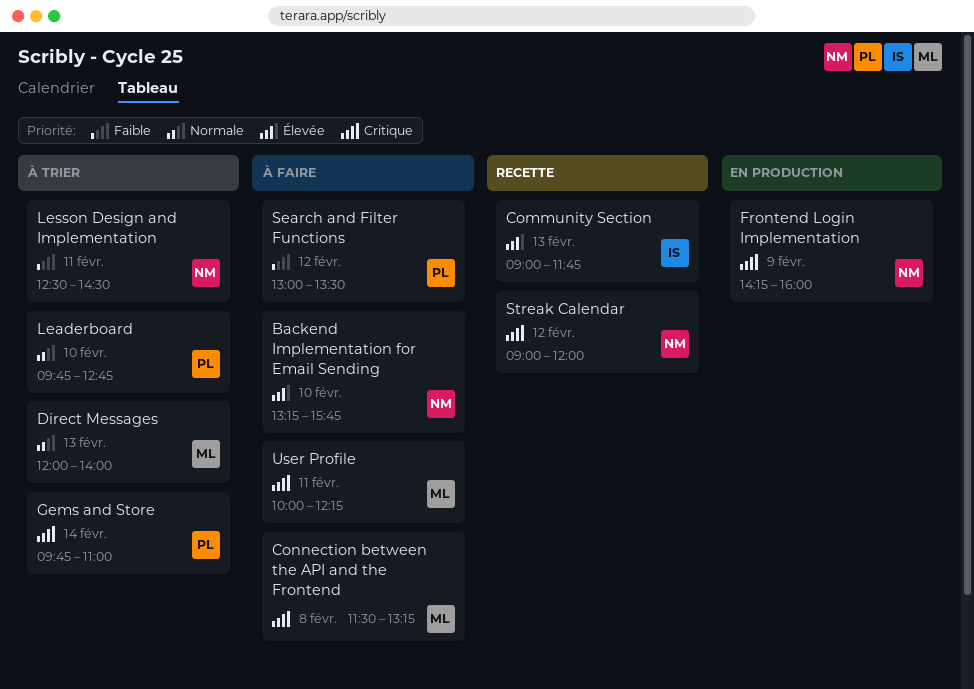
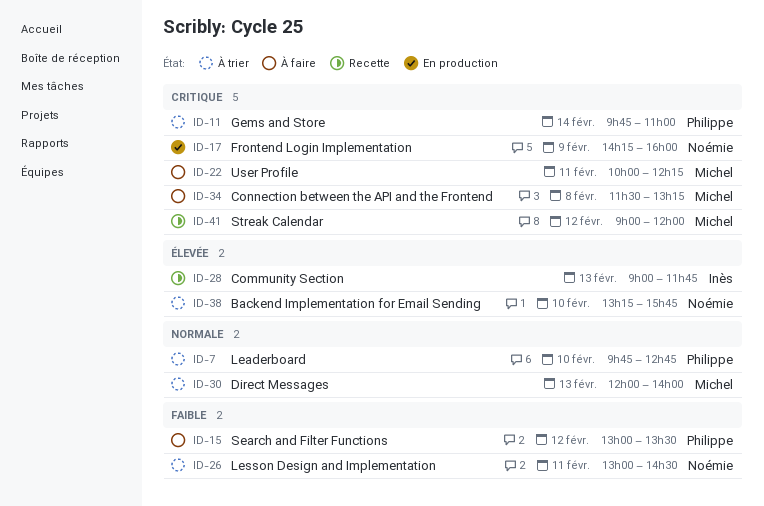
Backend Implementation for Email Sending, status: À faire -> À trier
Lesson Design and Implementation, begins: 12:30 -> 13:00
Streak Calendar, owner: Noémie -> Michel

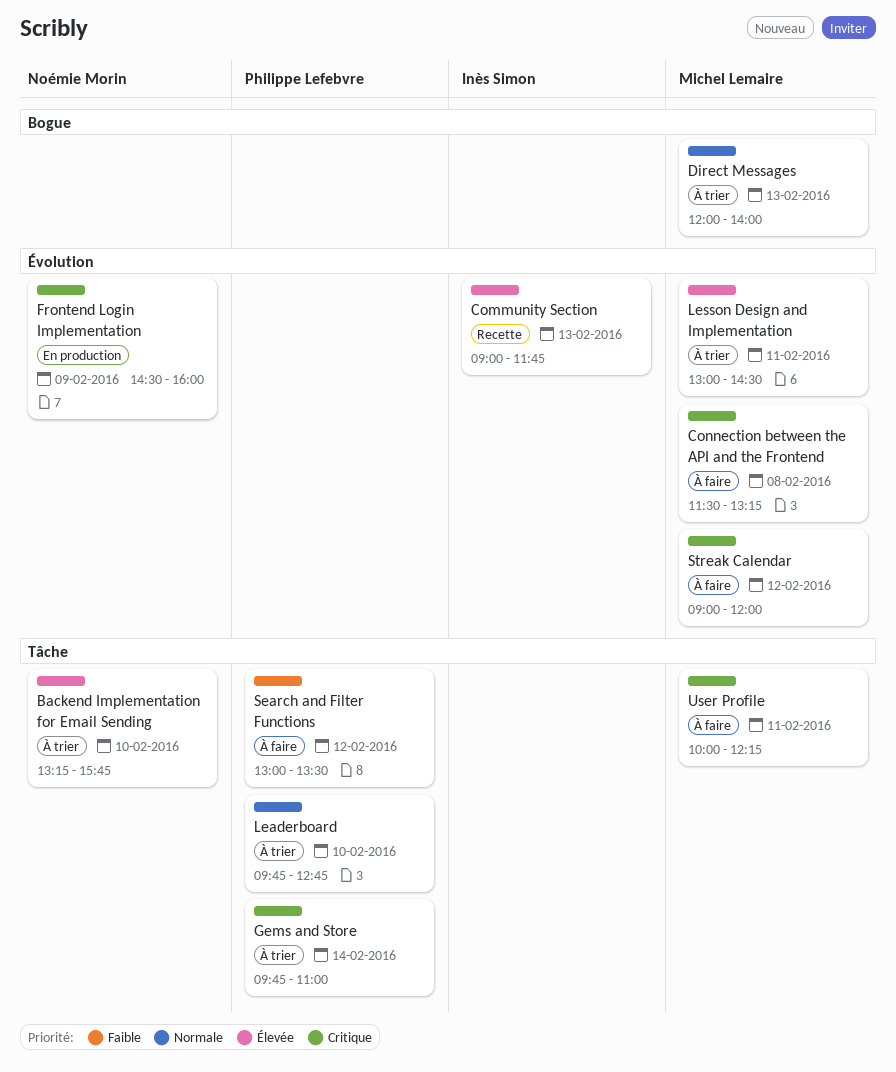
Frontend Login Implementation, begins: 14:15 -> 14:30
Lesson Design and Implementation, owner: Noémie Morin -> Michel Lemaire
Lesson Design and Implementation, priority: Faible -> Élevée
Streak Calendar, status: Recette -> À faire

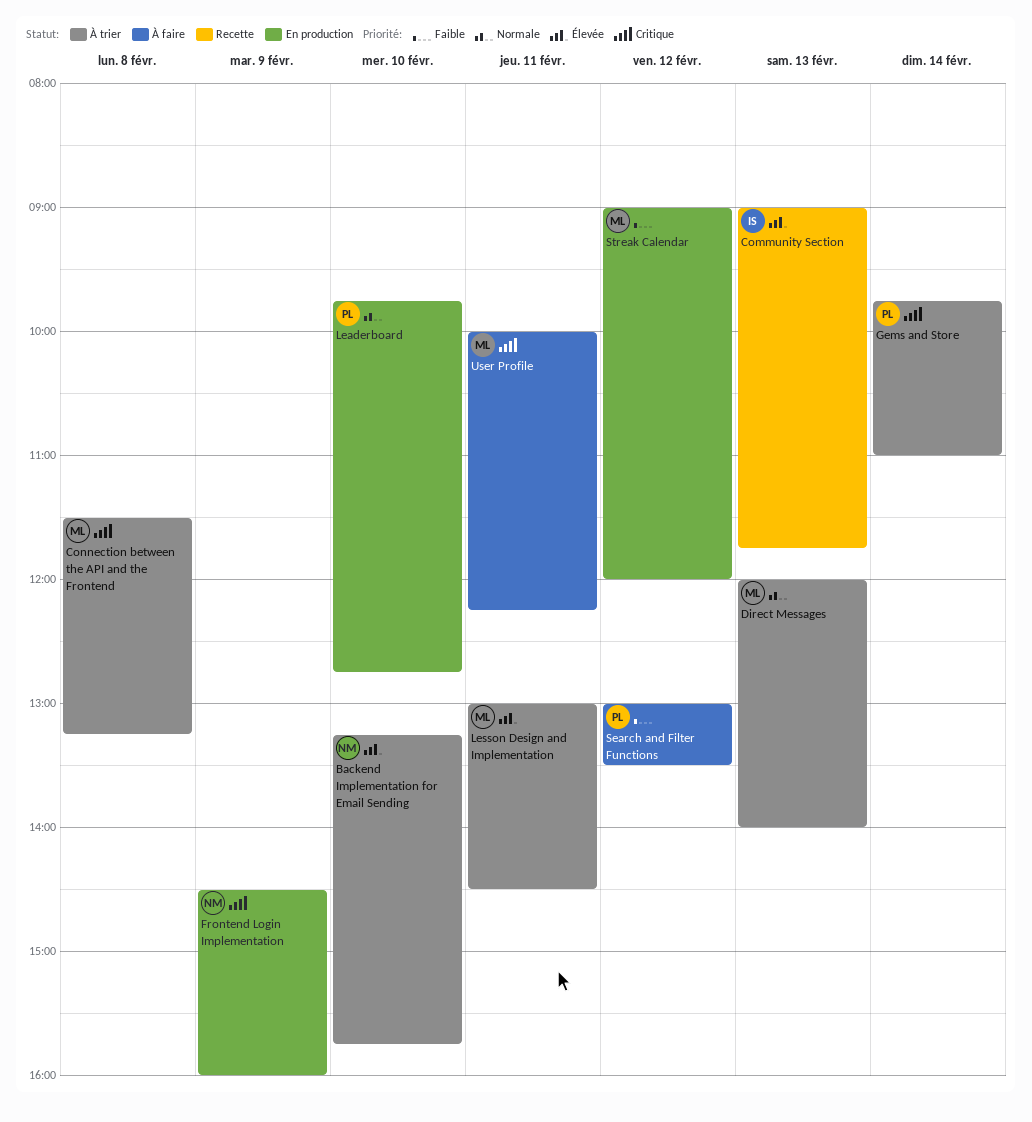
Connection between the API and the Frontend, status: À faire -> À trier
Leaderboard, status: À trier -> En production
Streak Calendar, status: À faire -> En production
Streak Calendar, priority: Critique -> Faible

